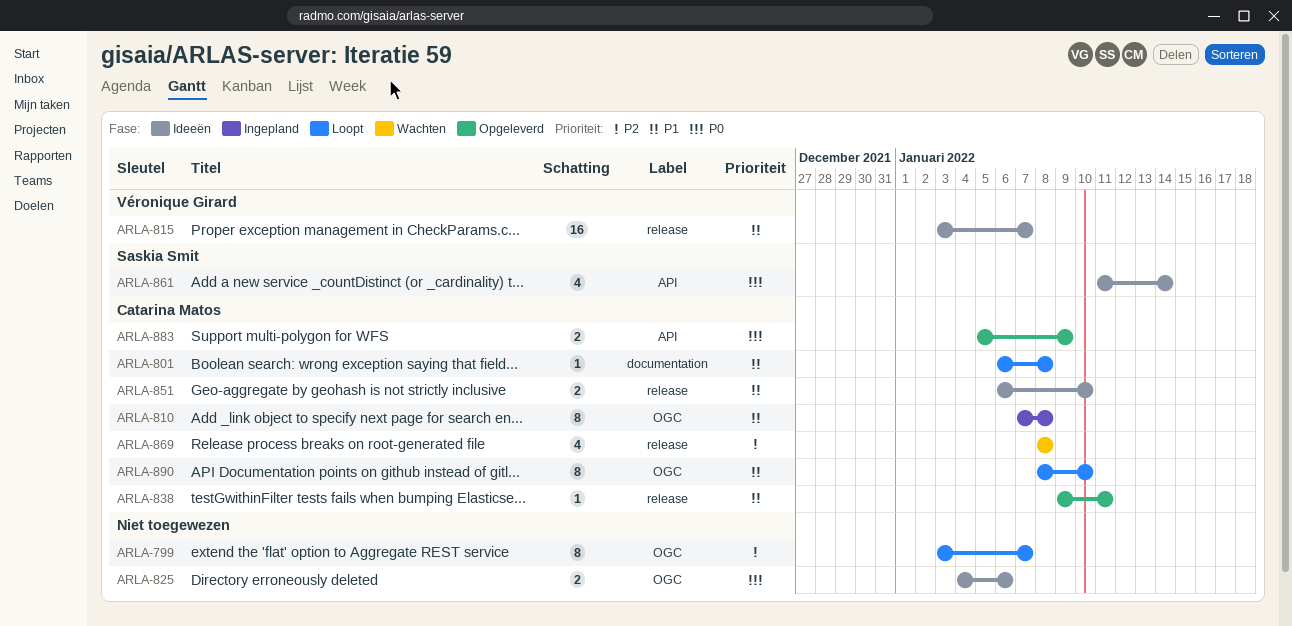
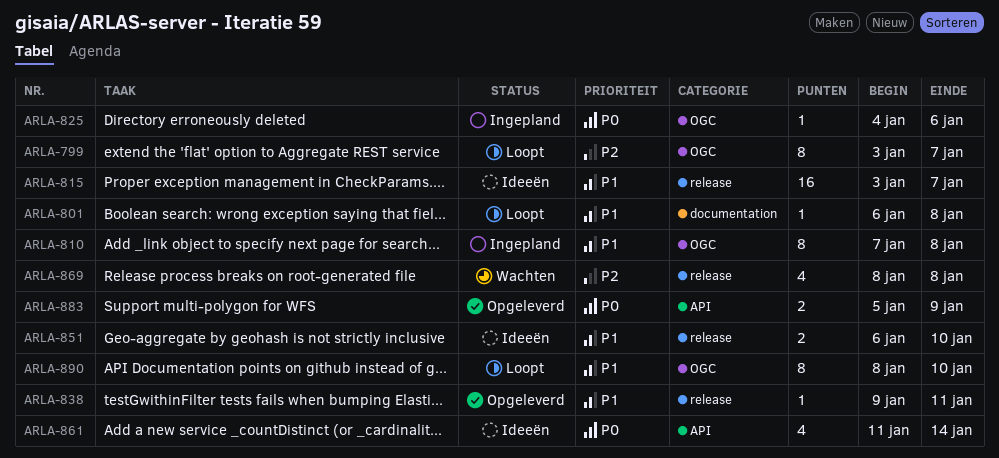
ARLA-825, status: Ideeën -> Ingepland
ARLA-825, estimate: 2 -> 1

